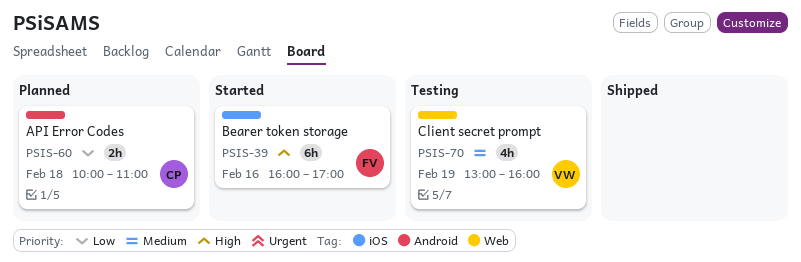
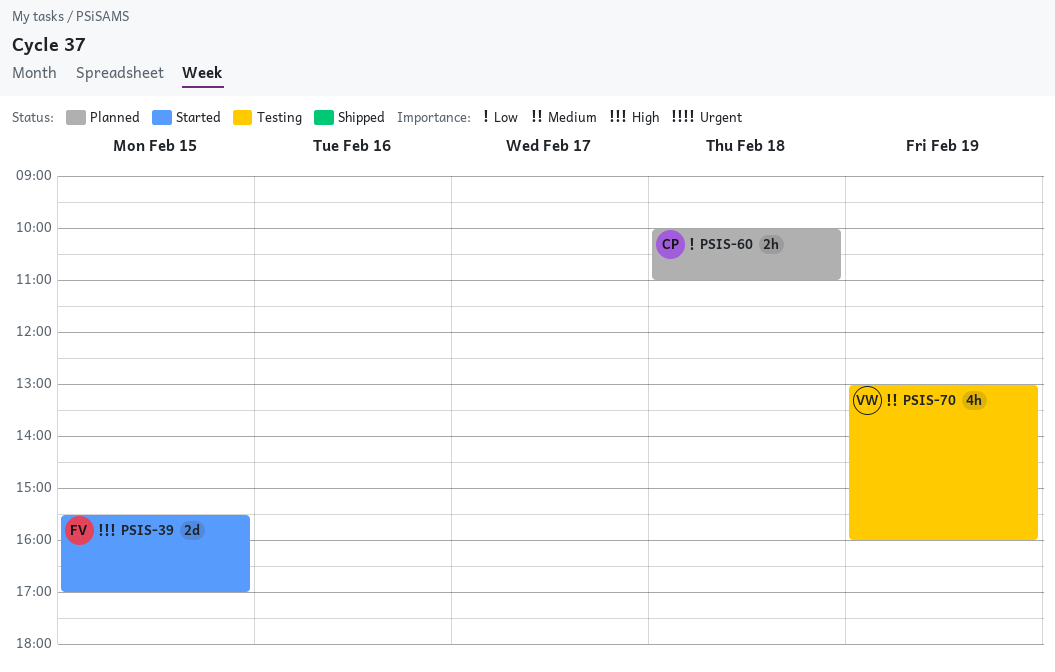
PSIS-39, estimate: 6h -> 2d
PSIS-39, day: Feb 16 -> Feb 15
PSIS-39, begins: 16:00 -> 15:30

